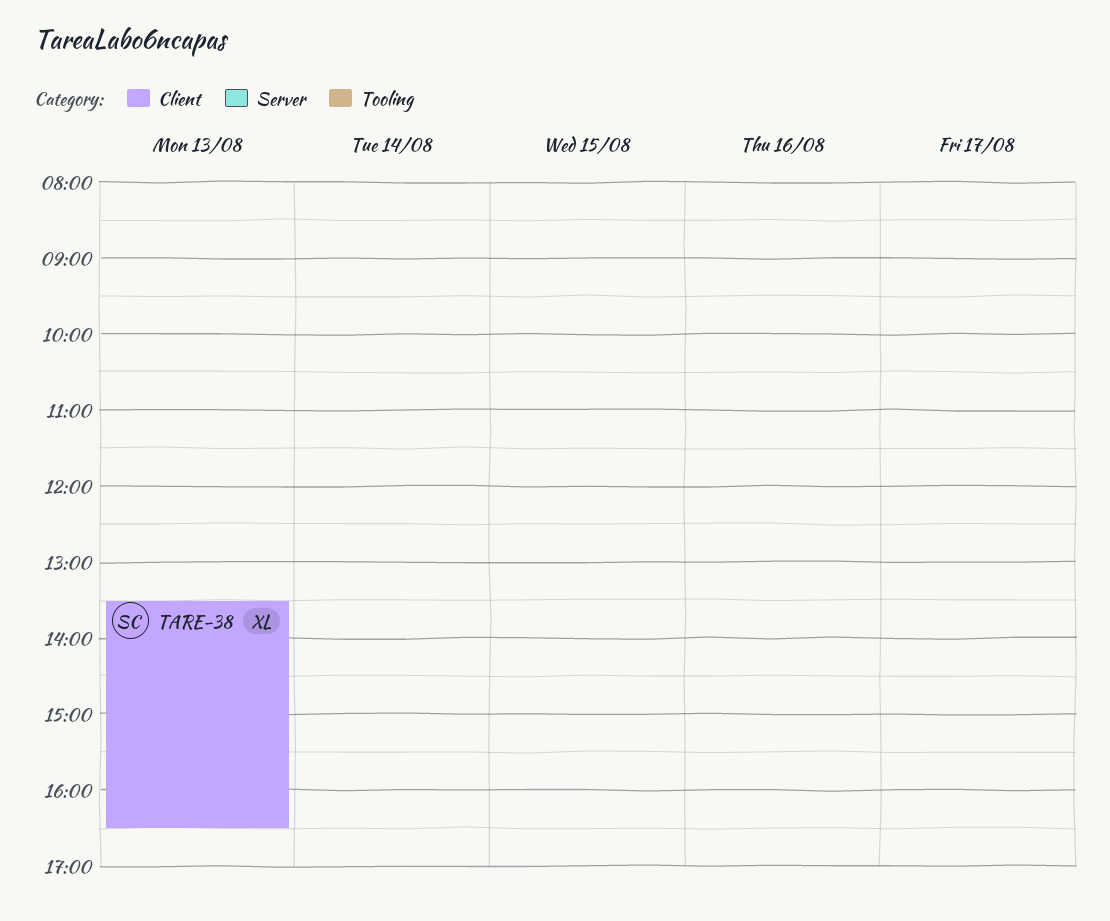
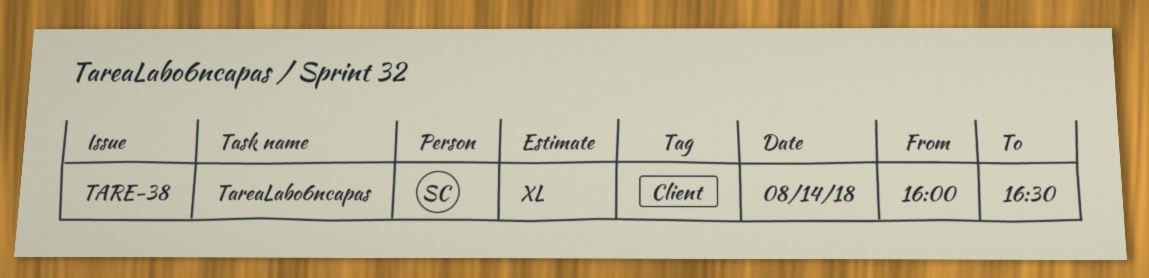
TARE-38, day: Aug 13 -> Aug 14
TARE-38, begins: 13:30 -> 16:00

